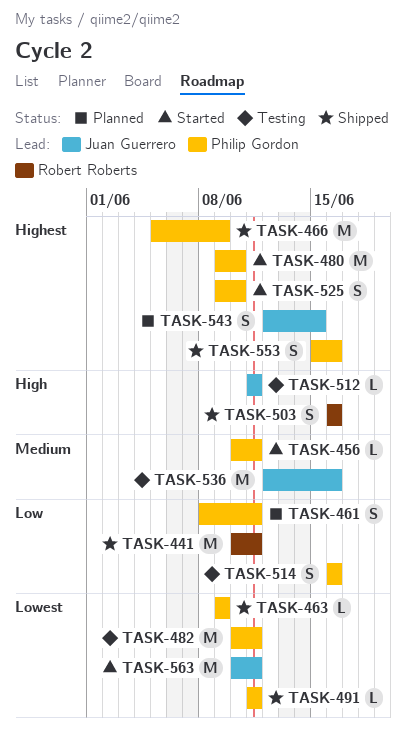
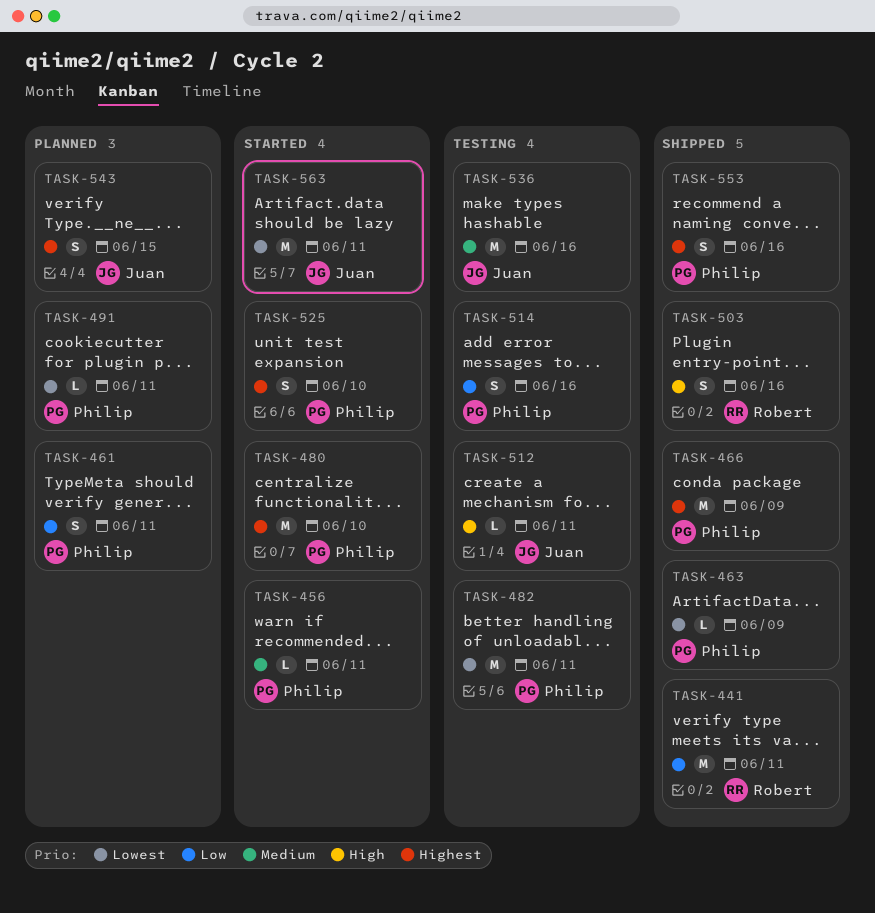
TASK-491, status: Shipped -> Planned

